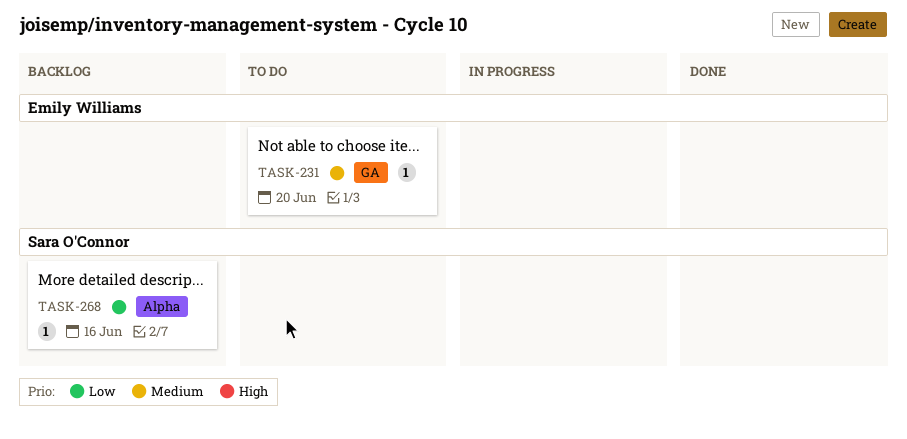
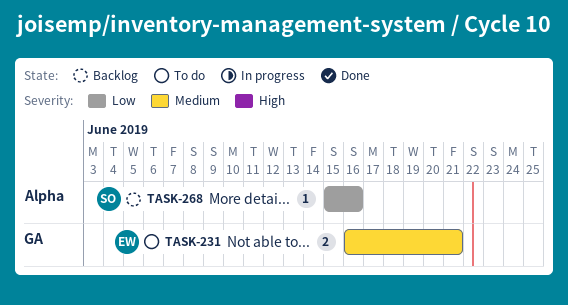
TASK-231, estimate: 1 -> 2
TASK-231, due: Jun 20 -> Jun 21

